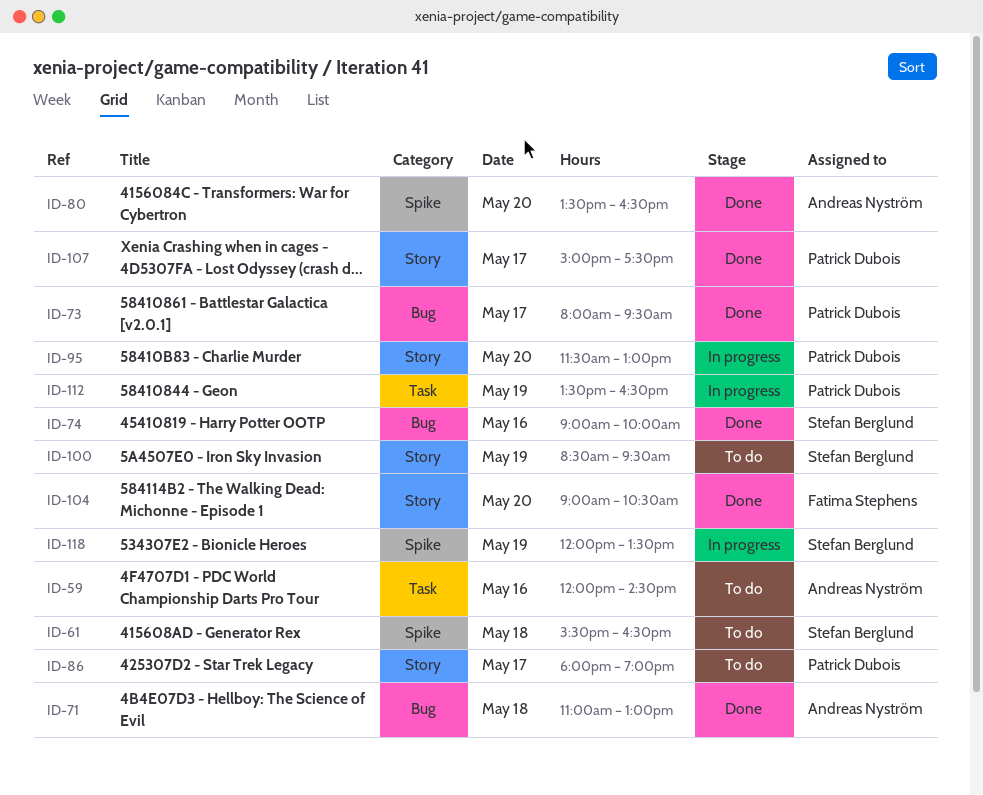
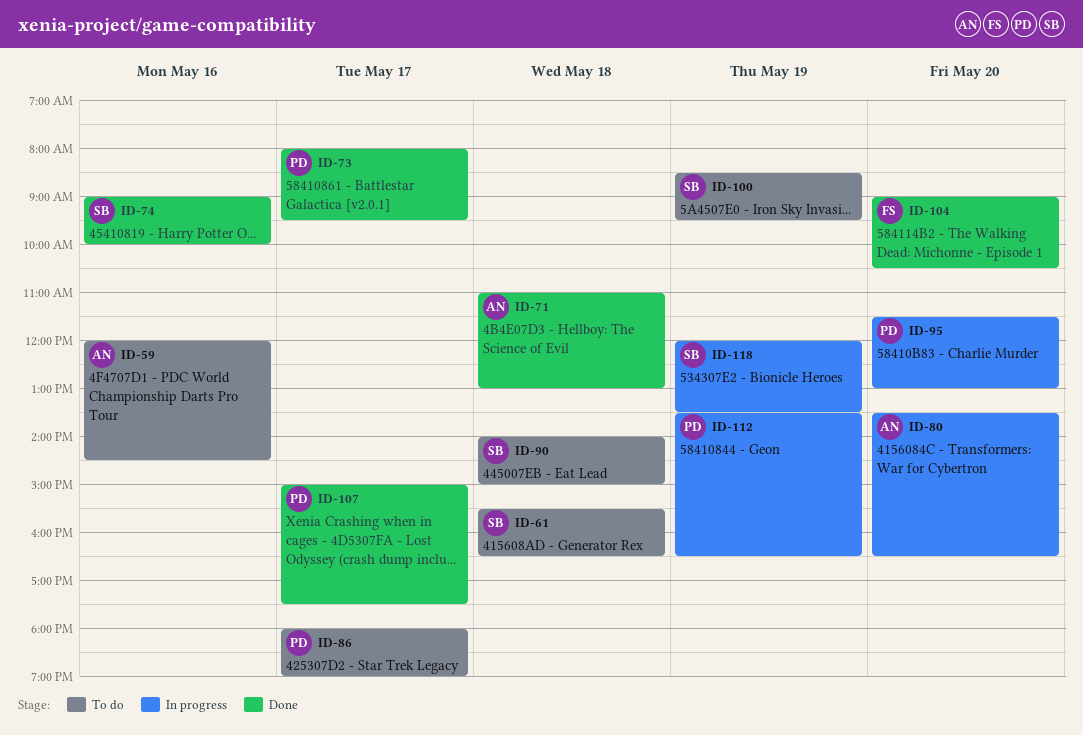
ID-80, status: Done -> In progress
ID-90: none -> present

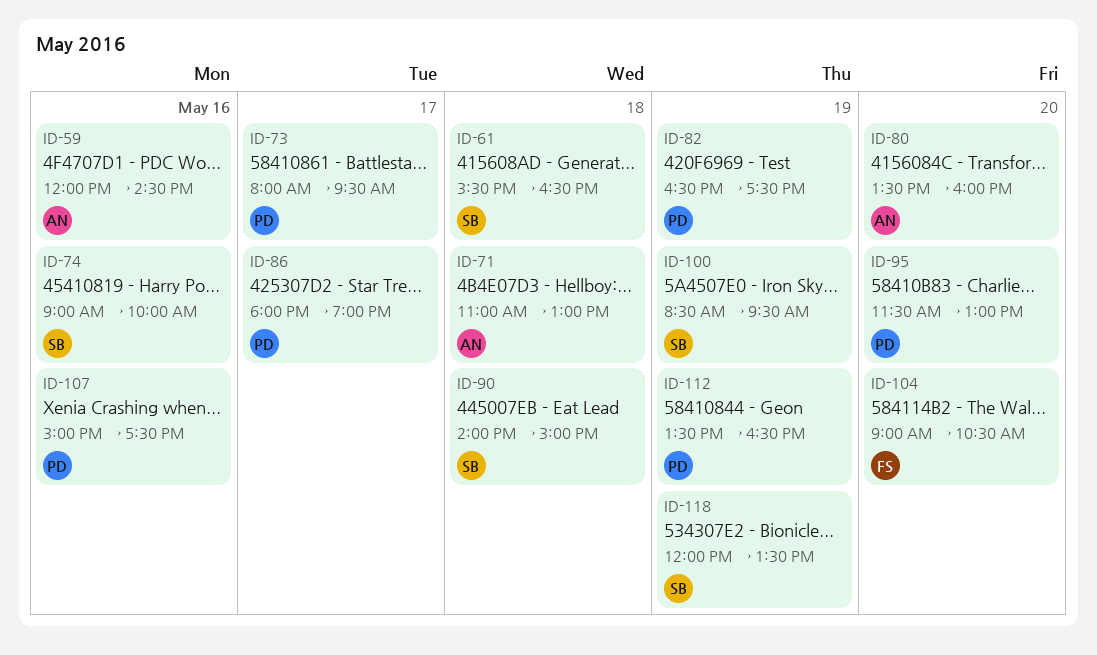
ID-80, ends: 16:30 -> 16:00
ID-82: none -> present
ID-107, day: May 17 -> May 16

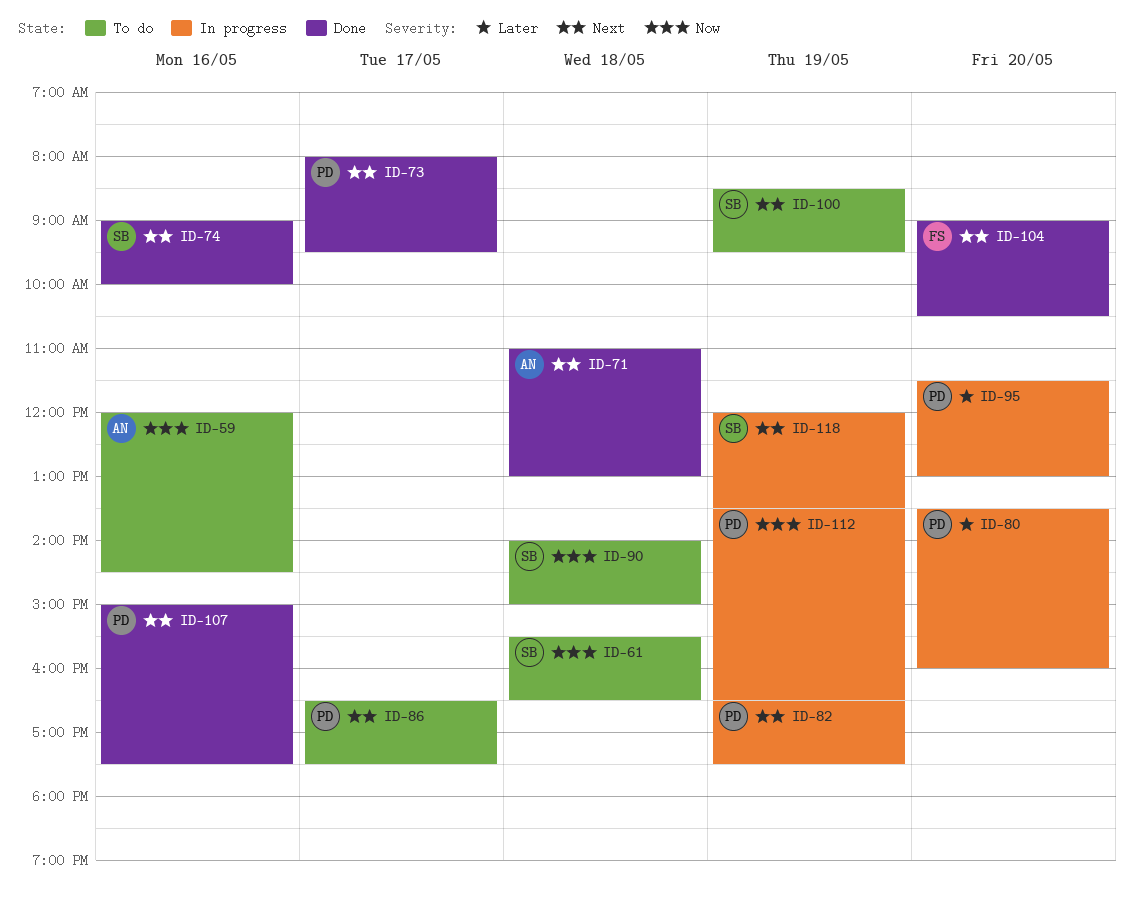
ID-80, owner: AN -> PD
ID-86, begins: 18:00 -> 16:30
ID-86, ends: 19:00 -> 17:30

